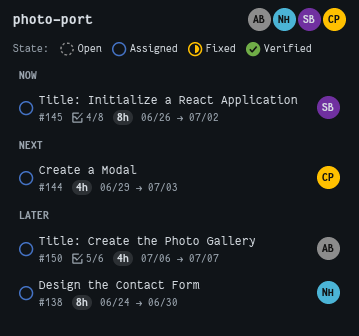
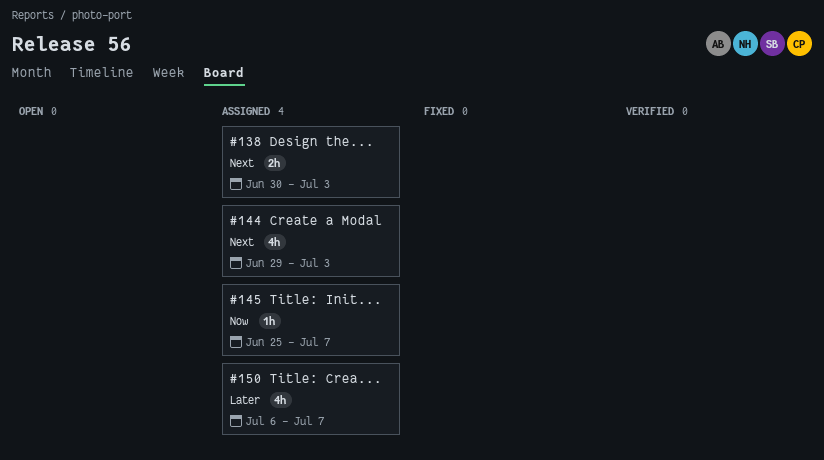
#138, priority: Later -> Next
#138, estimate: 8h -> 2h
#138, start: Jun 24 -> Jun 30
#138, due: Jun 30 -> Jul 3
#145, estimate: 8h -> 1h
#145, start: Jun 26 -> Jun 25
#145, due: Jul 2 -> Jul 7

